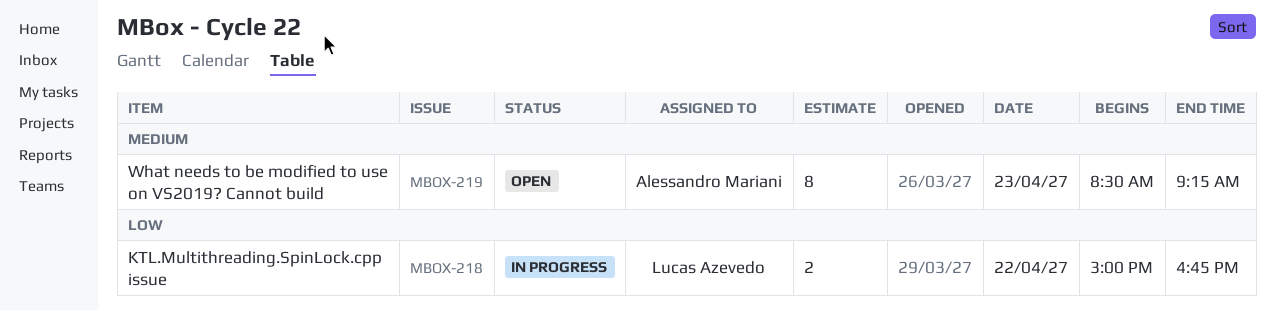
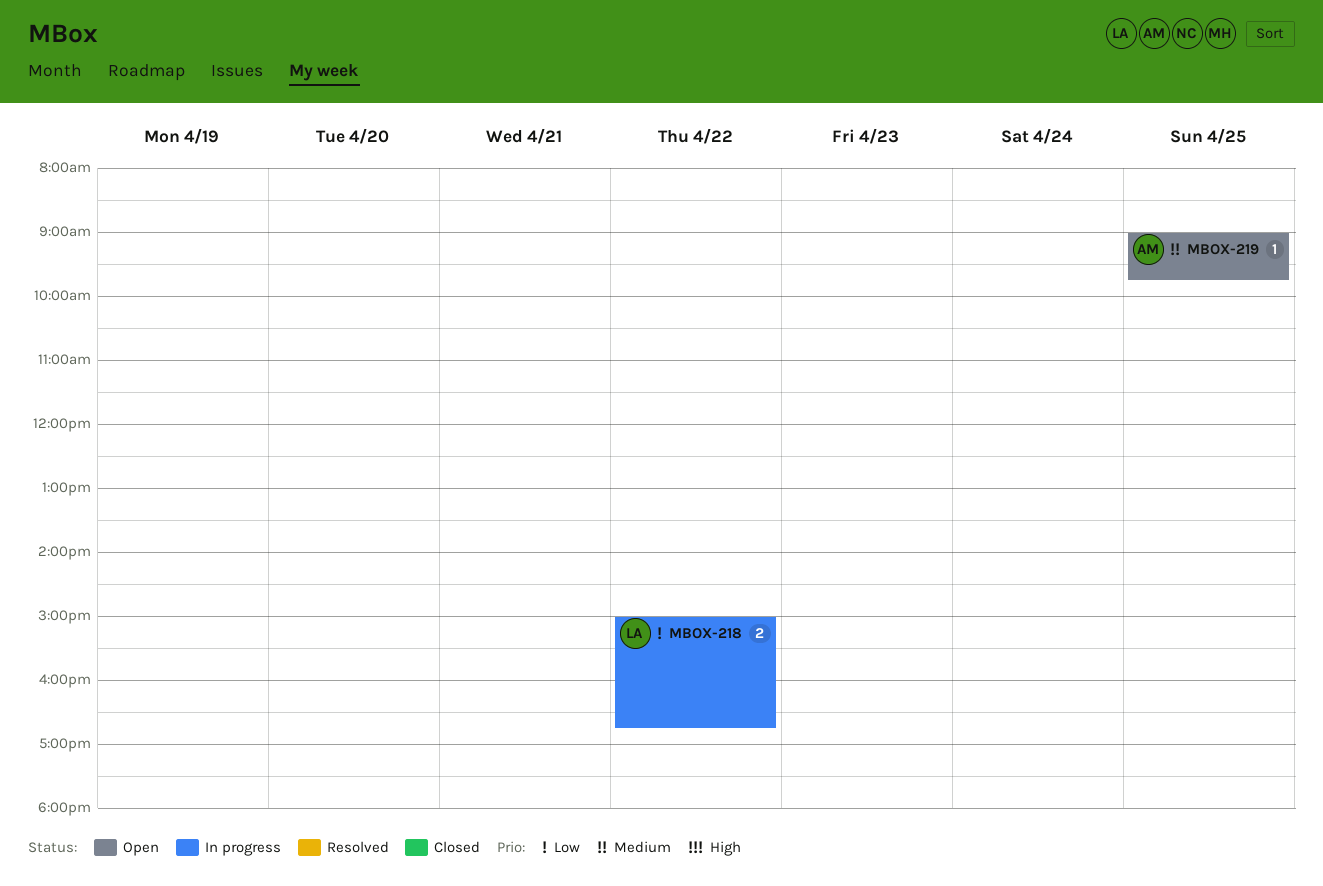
MBOX-219, estimate: 8 -> 1
MBOX-219, day: Apr 23 -> Apr 25
MBOX-219, begins: 08:30 -> 09:00
MBOX-219, ends: 09:15 -> 09:45

